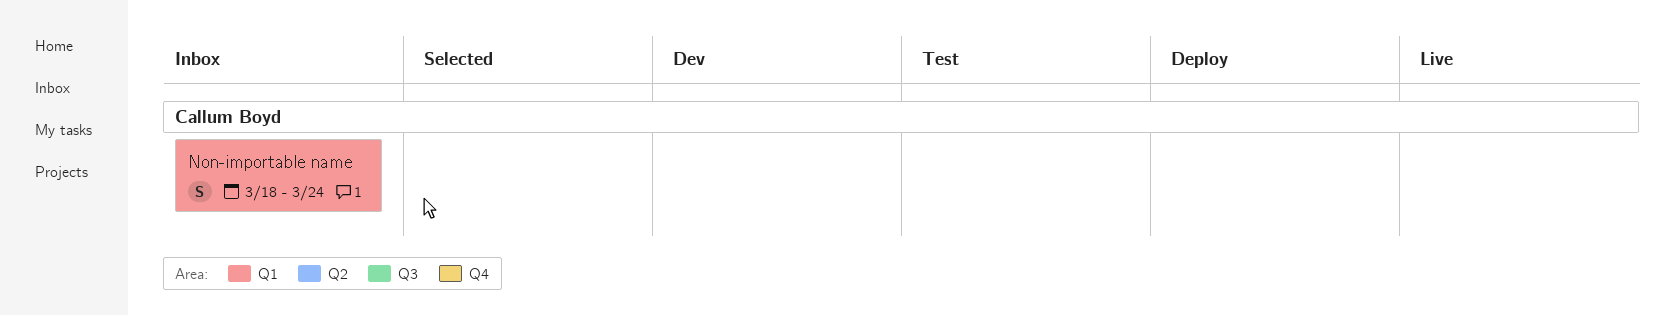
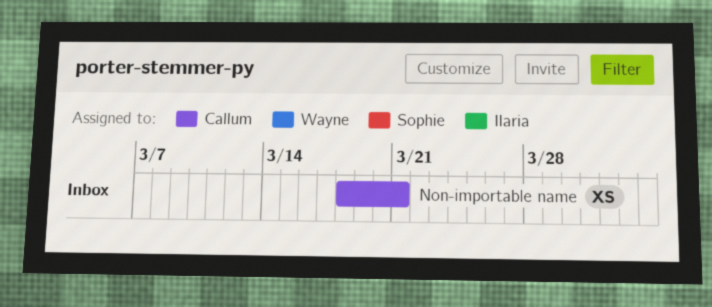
Non-importable name, estimate: S -> XS
Non-importable name, due: Mar 24 -> Mar 21

